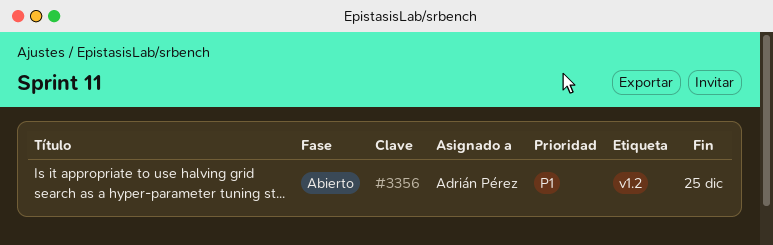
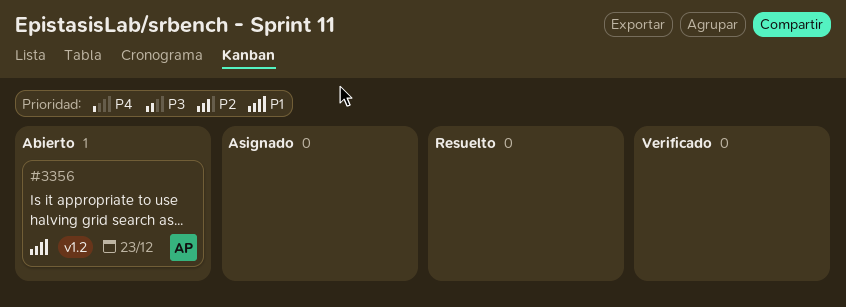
#3356, due: Dec 25 -> Dec 23

